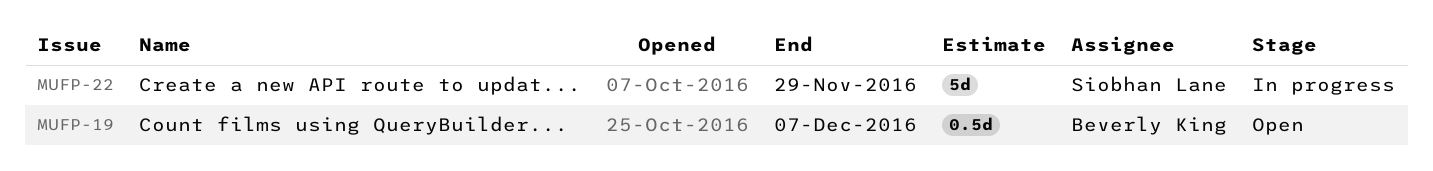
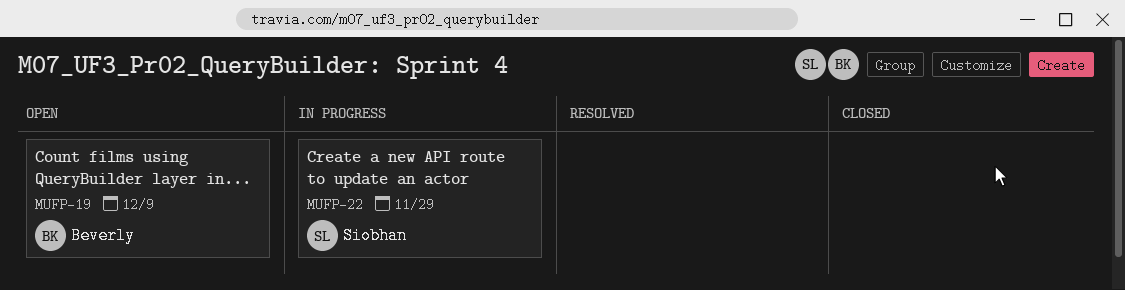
MUFP-19, due: Dec 7 -> Dec 9

